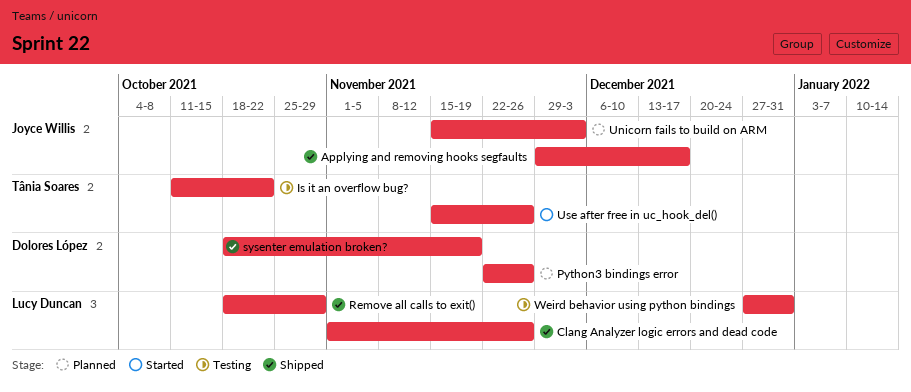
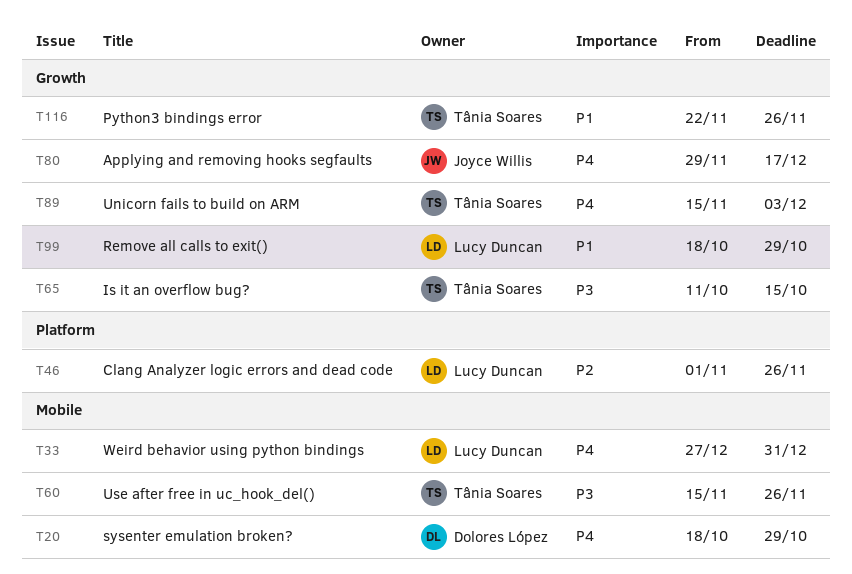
Is it an overflow bug?, due: Oct 22 -> Oct 15
Python3 bindings error, owner: Dolores López -> Tânia Soares
sysenter emulation broken?, due: Nov 19 -> Oct 29
Unicorn fails to build on ARM, owner: Joyce Willis -> Tânia Soares

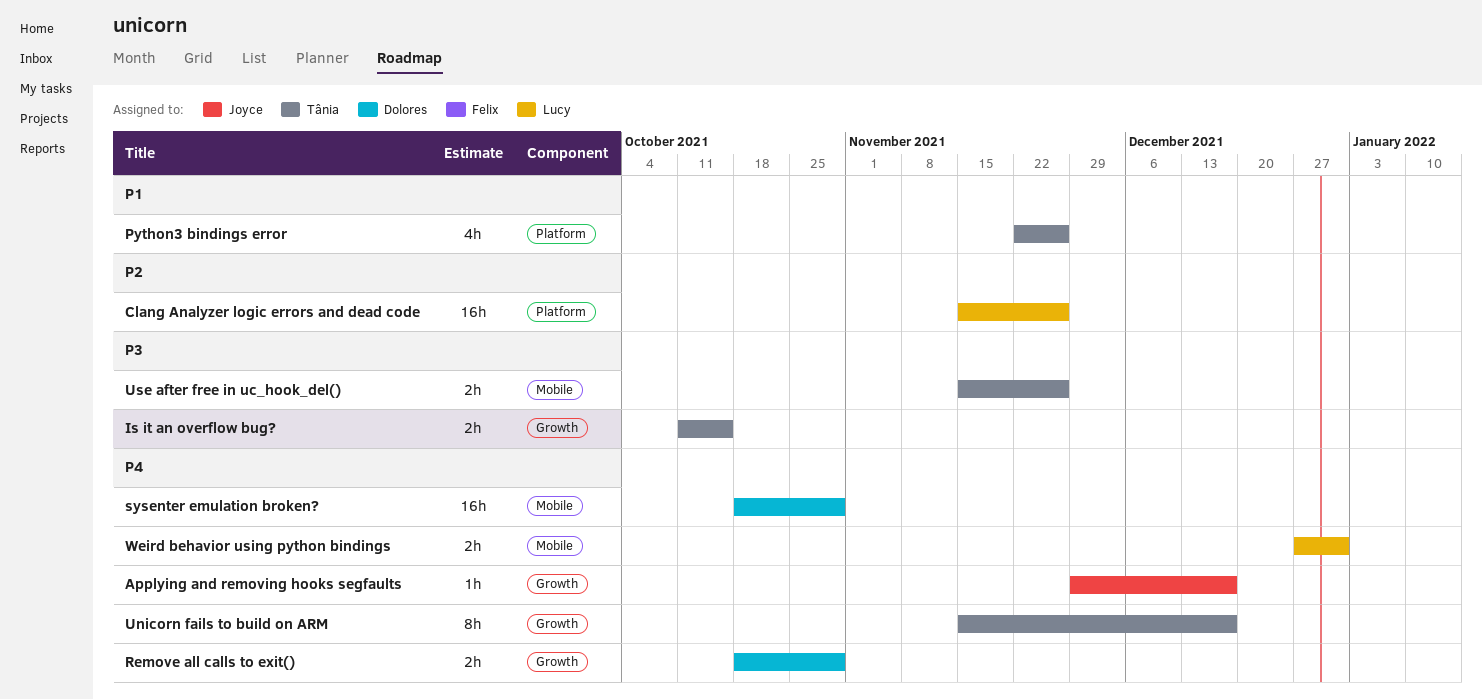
Clang Analyzer logic errors and dead code, start: Nov 1 -> Nov 15
Python3 bindings error, label: Growth -> Platform
Remove all calls to exit(), owner: Lucy Duncan -> Dolores López
Remove all calls to exit(), priority: P1 -> P4
Unicorn fails to build on ARM, due: Dec 3 -> Dec 17

